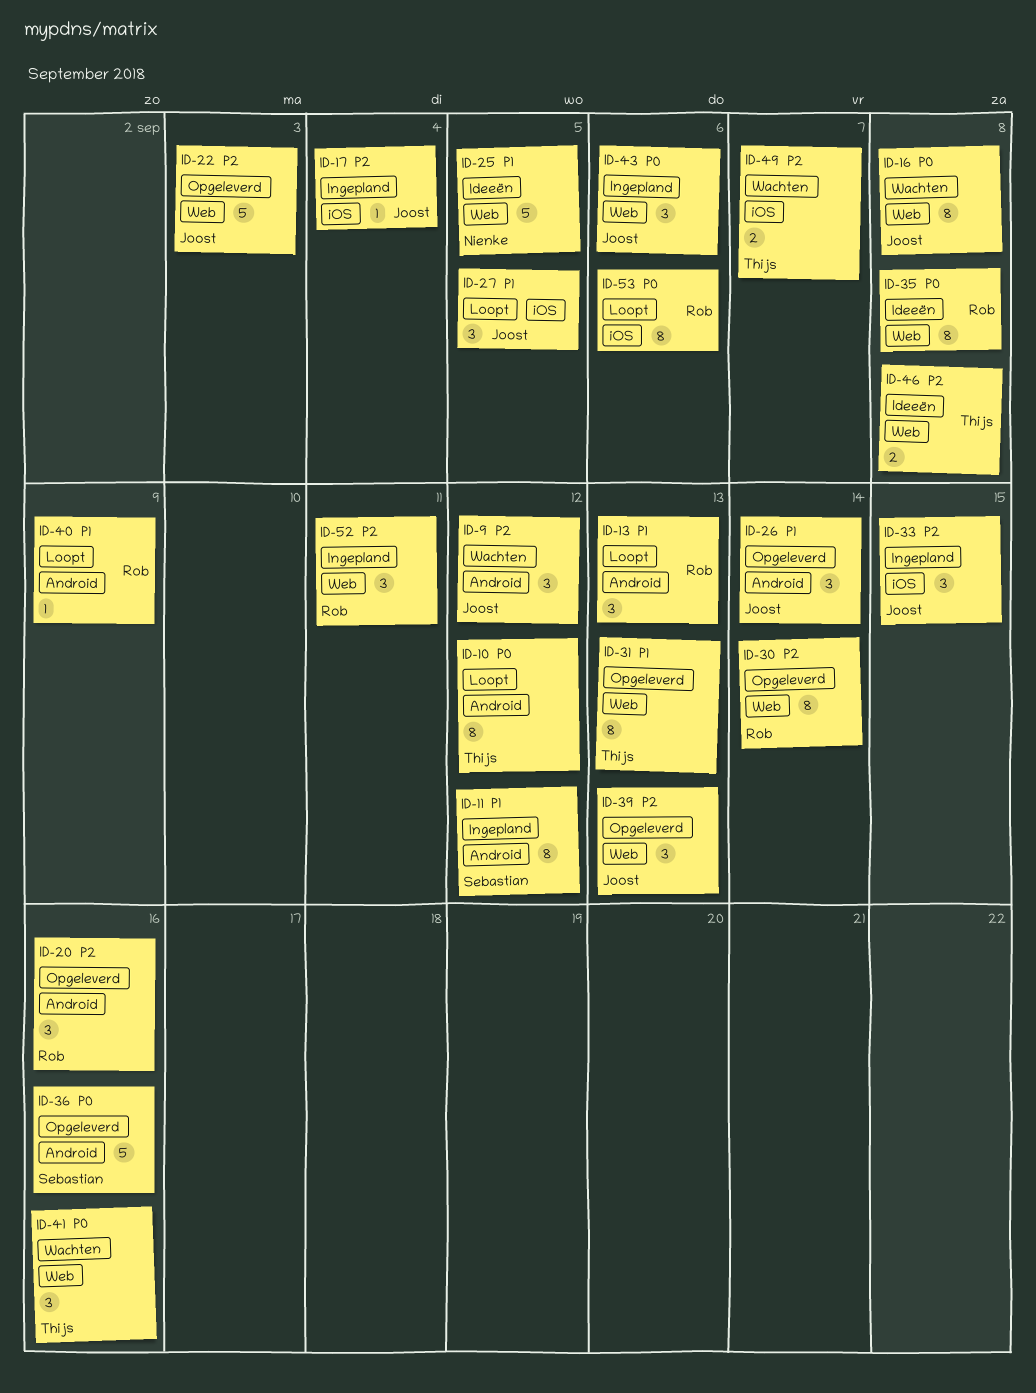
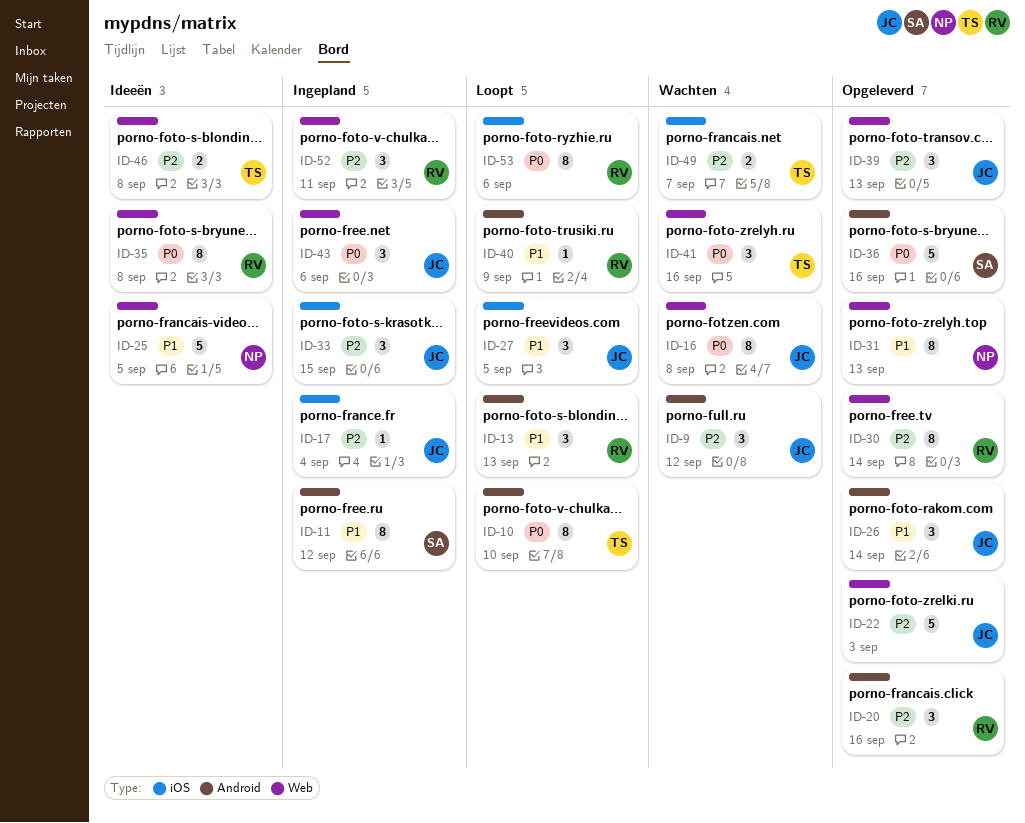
ID-10, due: Sep 12 -> Sep 10
ID-31, owner: Thijs -> Nienke

